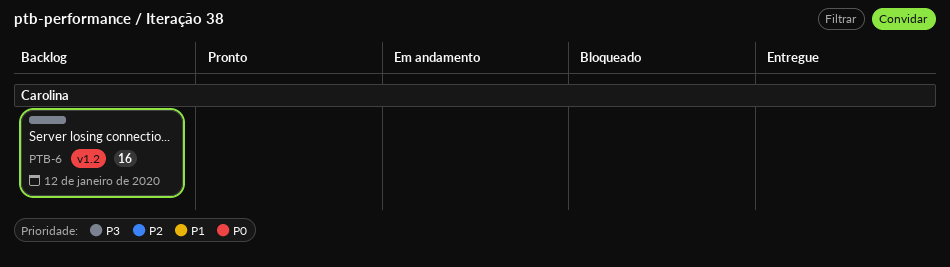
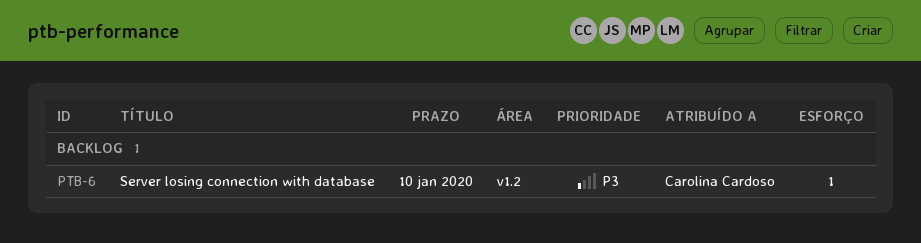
PTB-6, estimate: 16 -> 1
PTB-6, due: Jan 12 -> Jan 10

